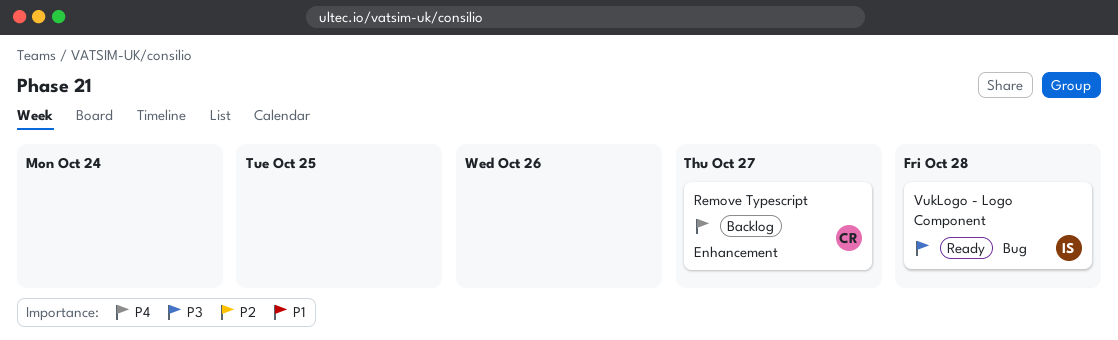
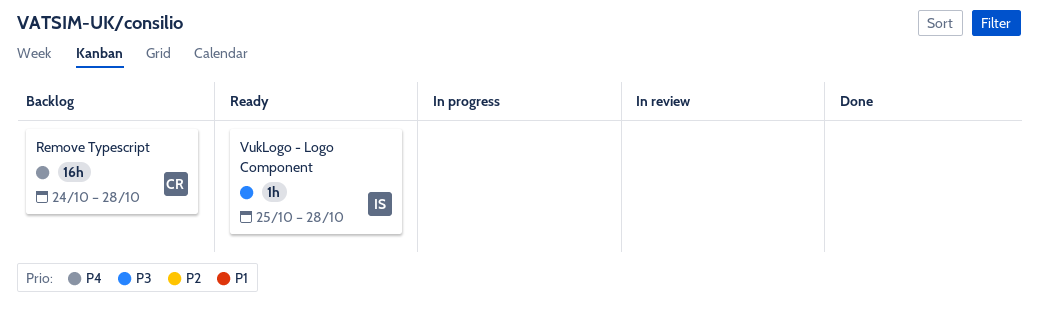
Remove Typescript, due: Oct 27 -> Oct 28

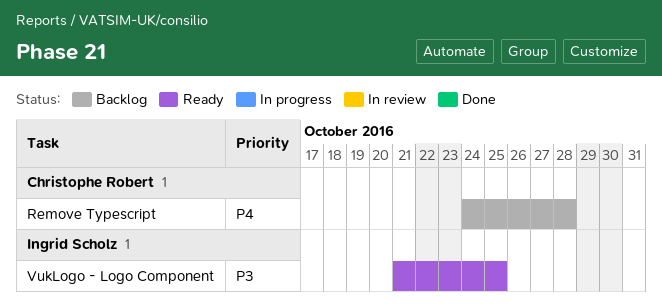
VukLogo - Logo Component, start: Oct 25 -> Oct 21
VukLogo - Logo Component, due: Oct 28 -> Oct 25

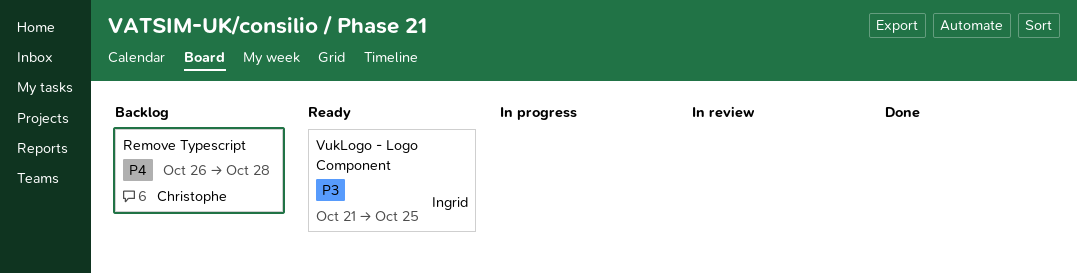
Remove Typescript, start: Oct 24 -> Oct 26

